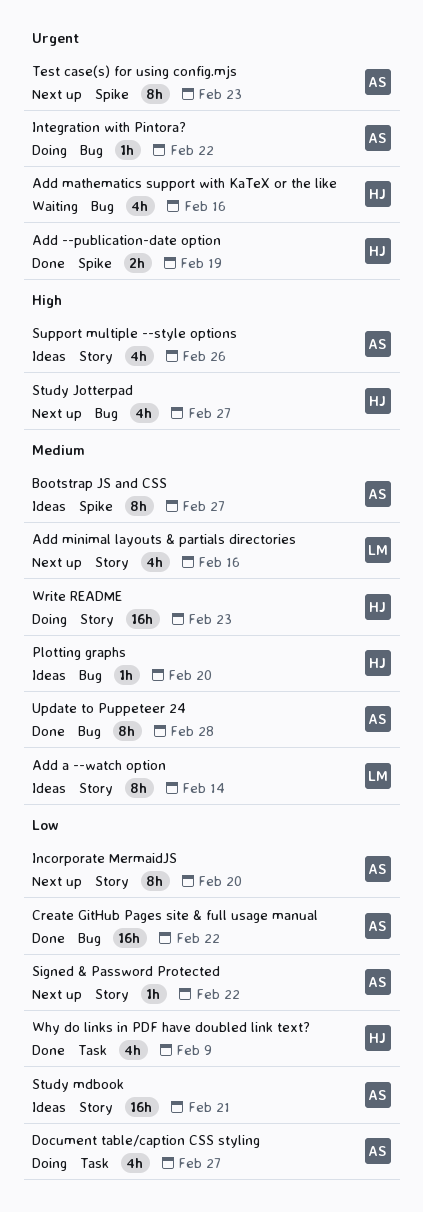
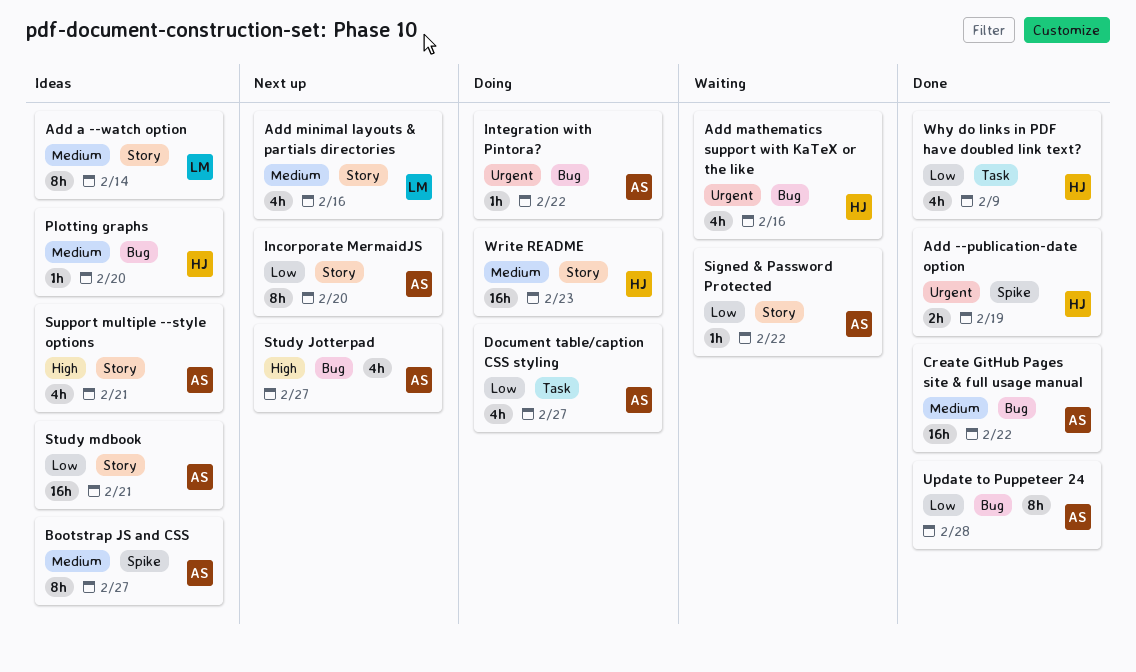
Create GitHub Pages site & full usage manual, priority: Low -> Medium
Signed & Password Protected, status: Next up -> Waiting
Study Jotterpad, owner: HJ -> AS
Support multiple --style options, due: Feb 26 -> Feb 21
Test case(s) for using config.mjs: present -> none
Update to Puppeteer 24, priority: Medium -> Low

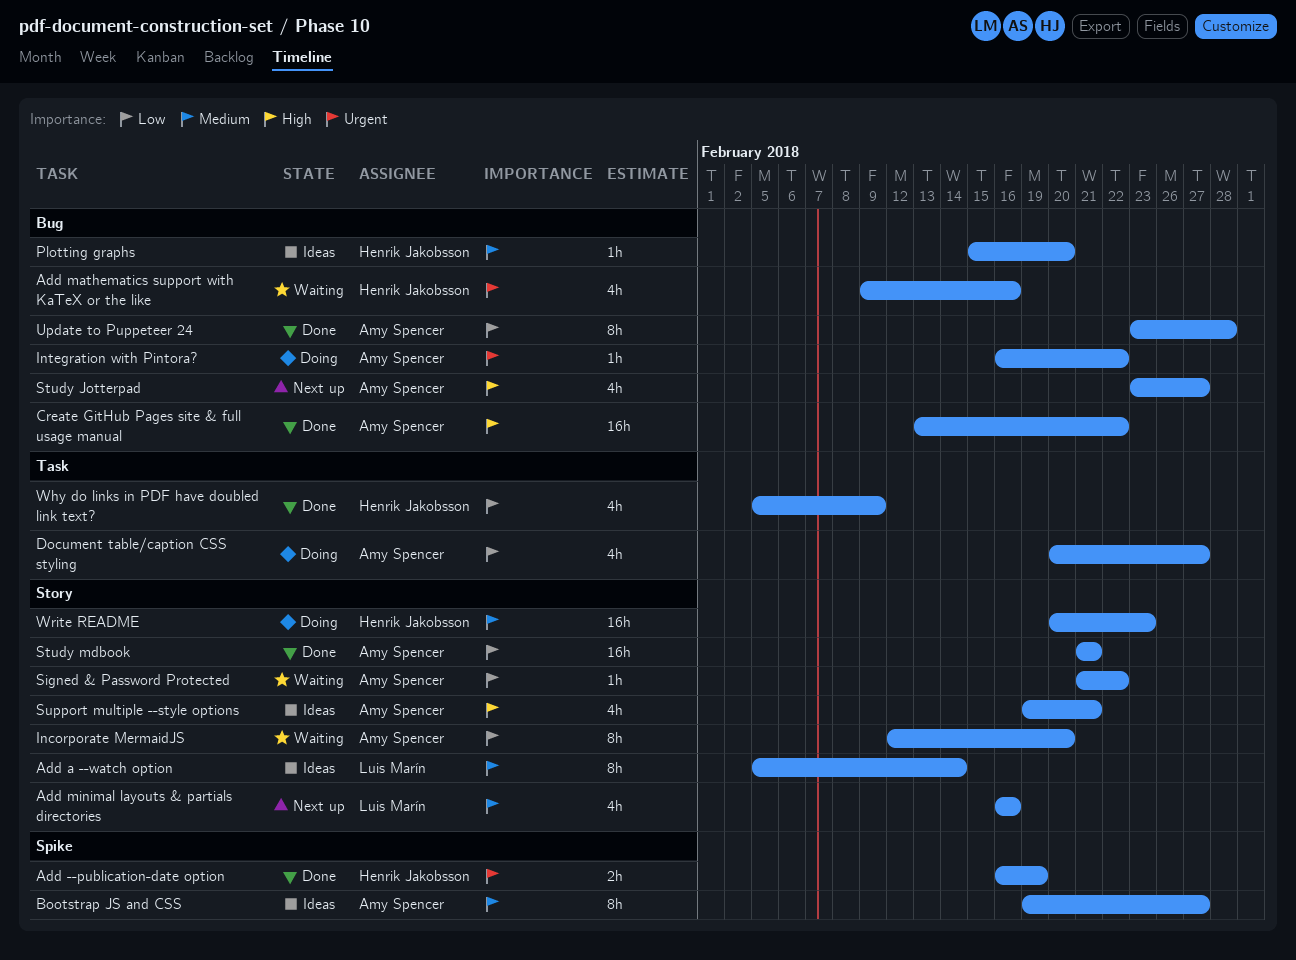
Create GitHub Pages site & full usage manual, priority: Medium -> High
Incorporate MermaidJS, status: Next up -> Waiting
Study mdbook, status: Ideas -> Done

